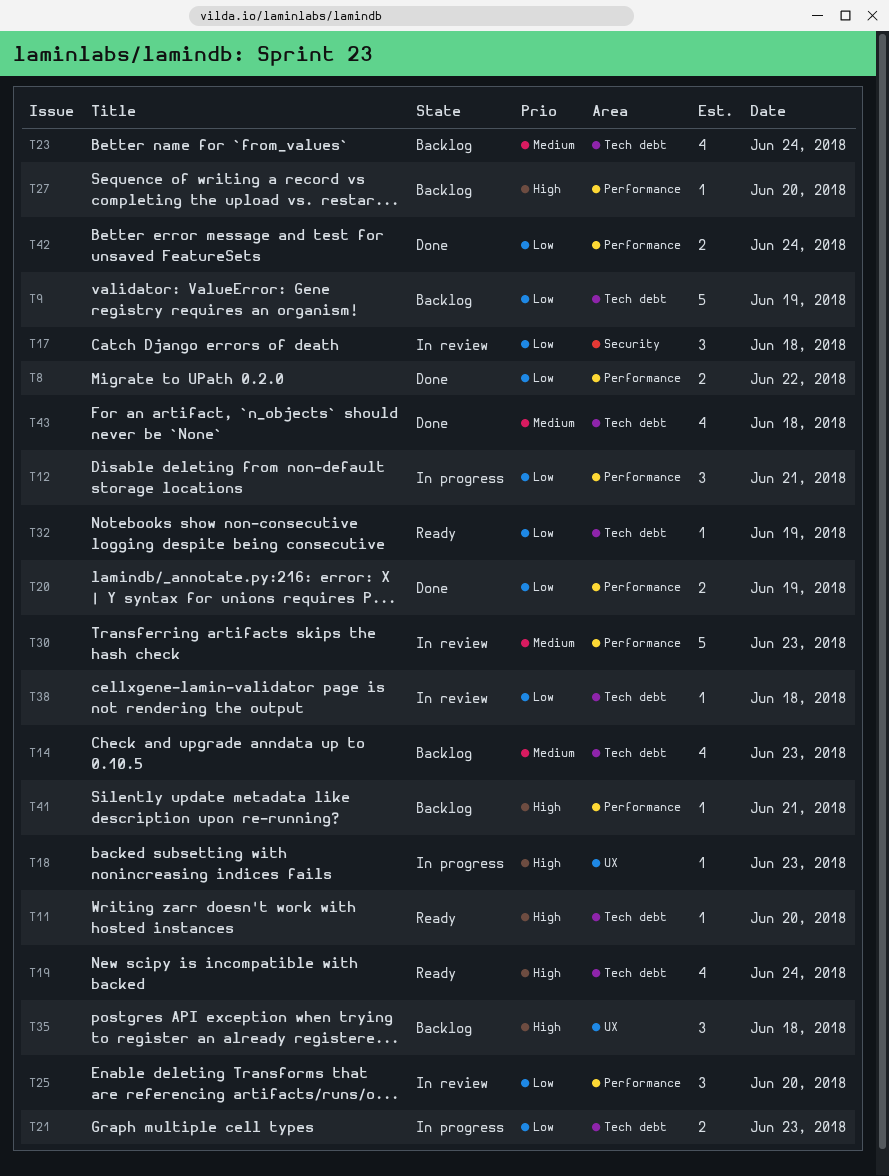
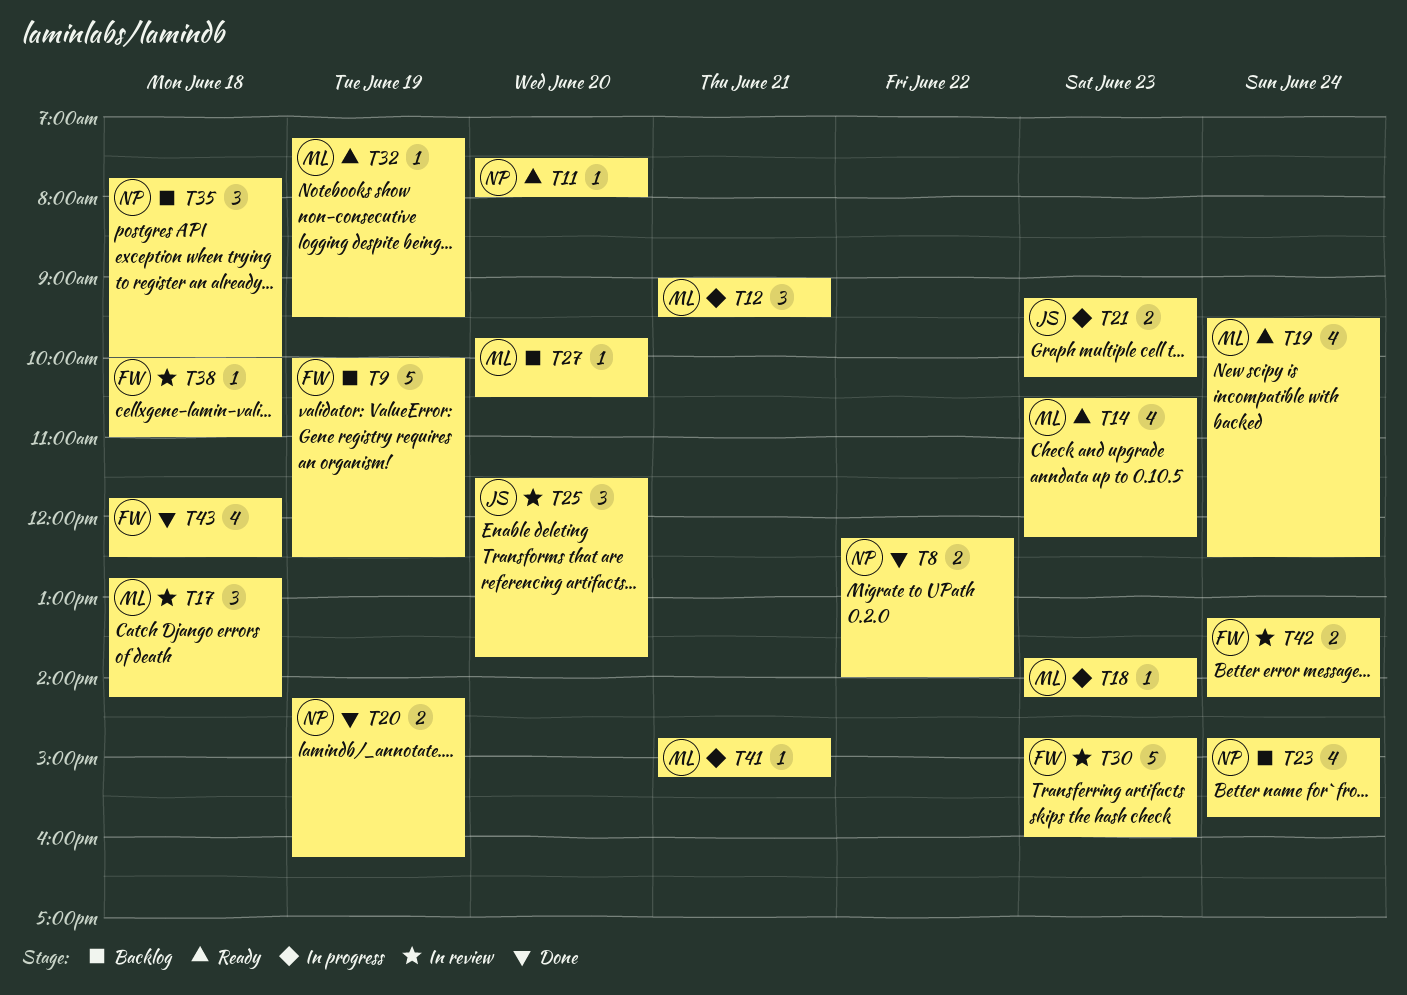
T14, status: Backlog -> Ready
T41, status: Backlog -> In progress
T42, status: Done -> In review

